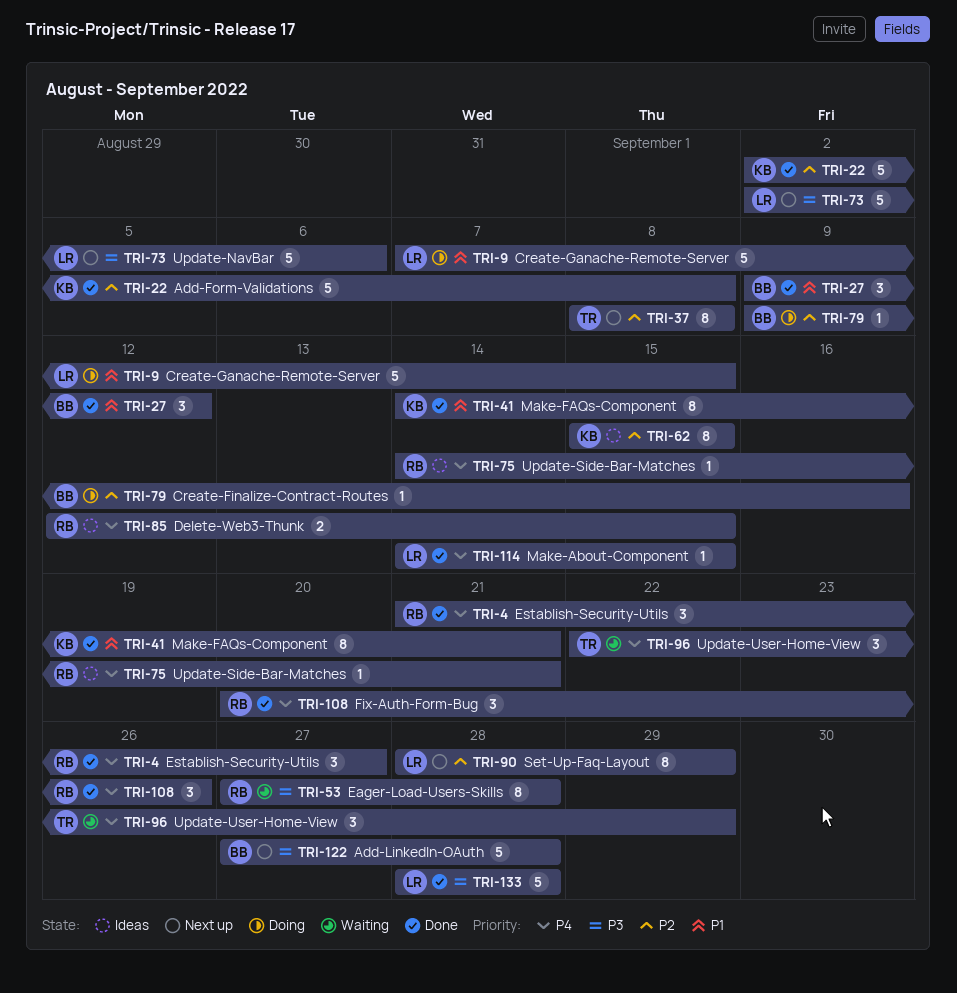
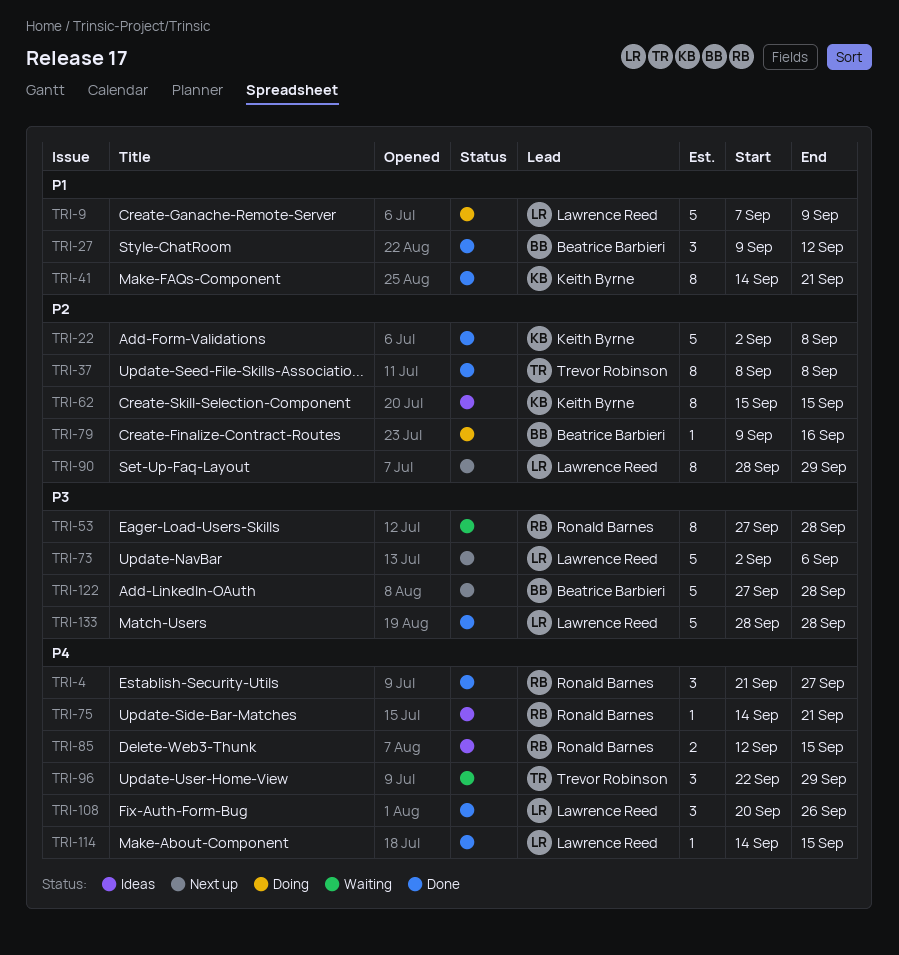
TRI-9, due: Sep 15 -> Sep 9
TRI-37, status: Next up -> Done
TRI-108, owner: Ronald Barnes -> Lawrence Reed

